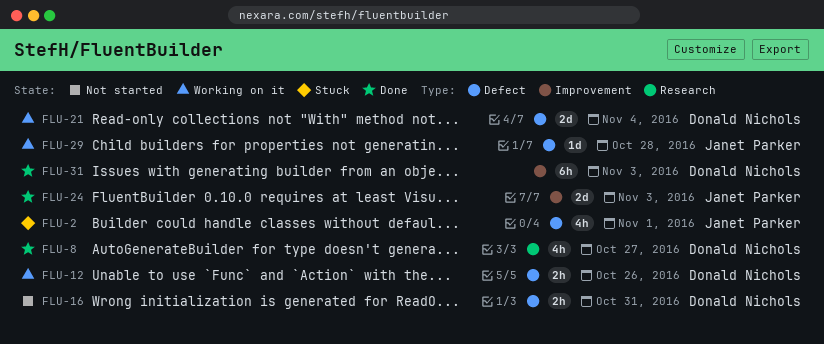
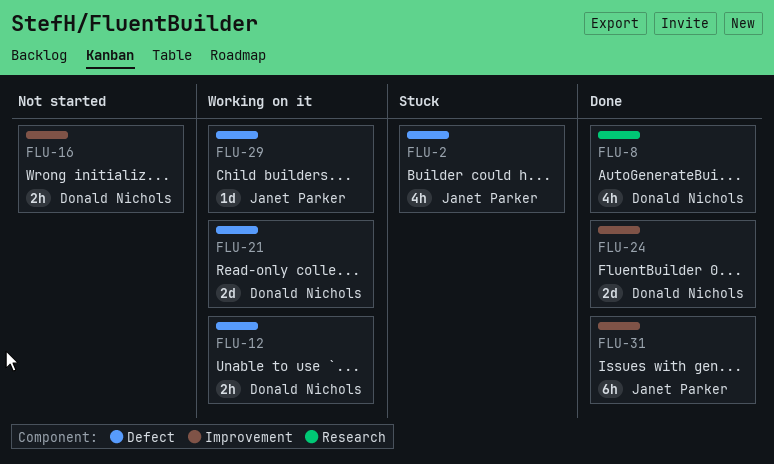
FLU-16, label: Defect -> Improvement
FLU-24, owner: Janet Parker -> Donald Nichols
FLU-31, owner: Donald Nichols -> Janet Parker

